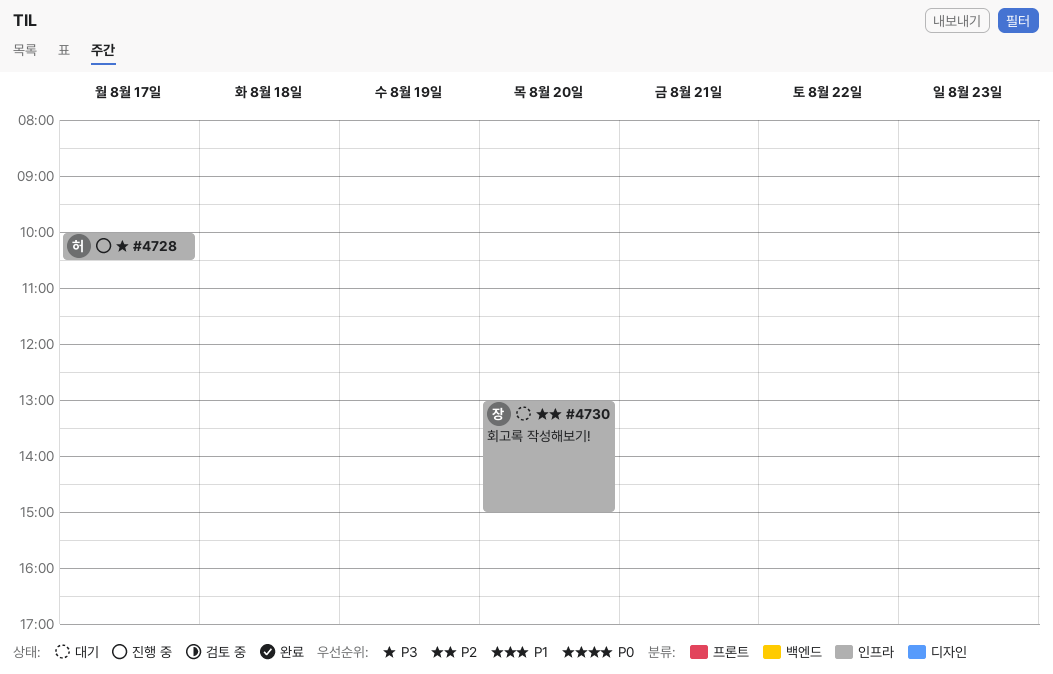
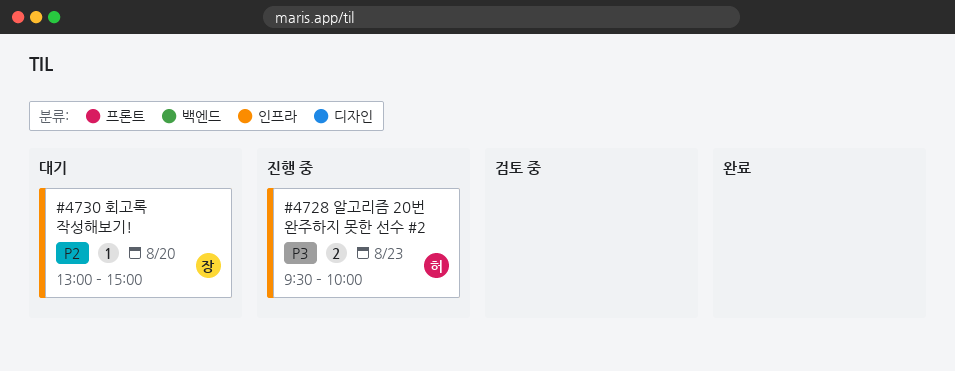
#4728, day: Aug 17 -> Aug 23
#4728, begins: 10:00 -> 09:30
#4728, ends: 10:30 -> 10:00

